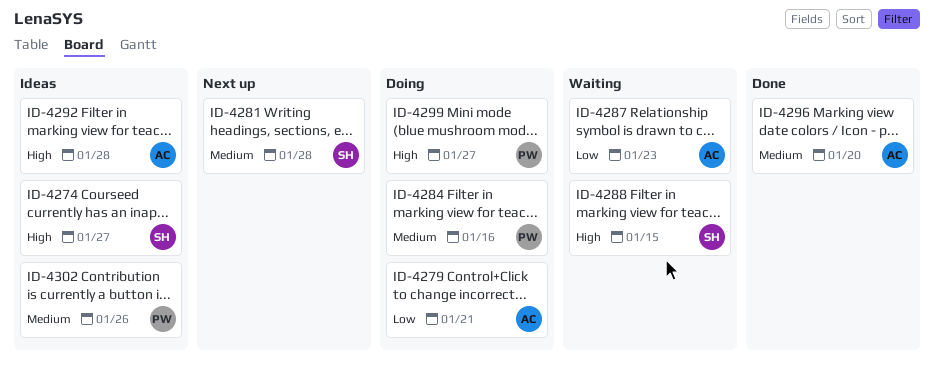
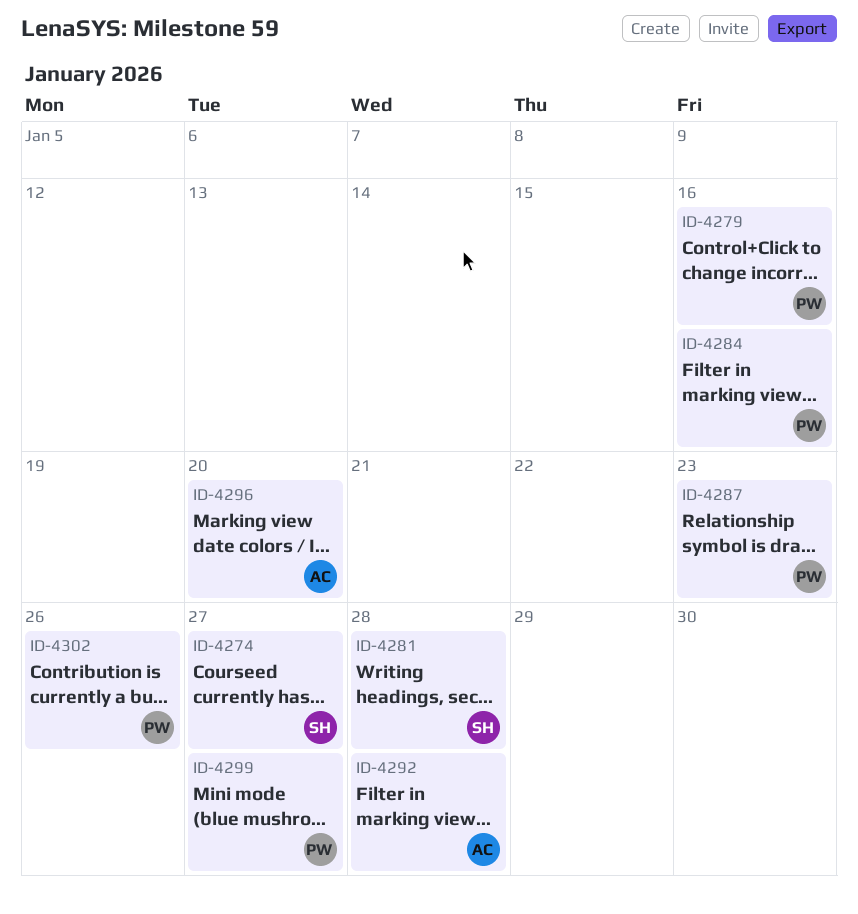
ID-4279, owner: AC -> PW
ID-4279, due: Jan 21 -> Jan 16
ID-4287, owner: AC -> PW
ID-4288: present -> none

